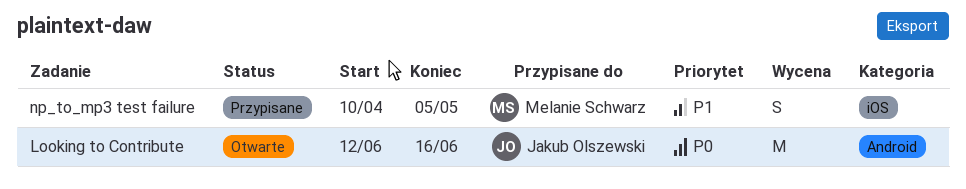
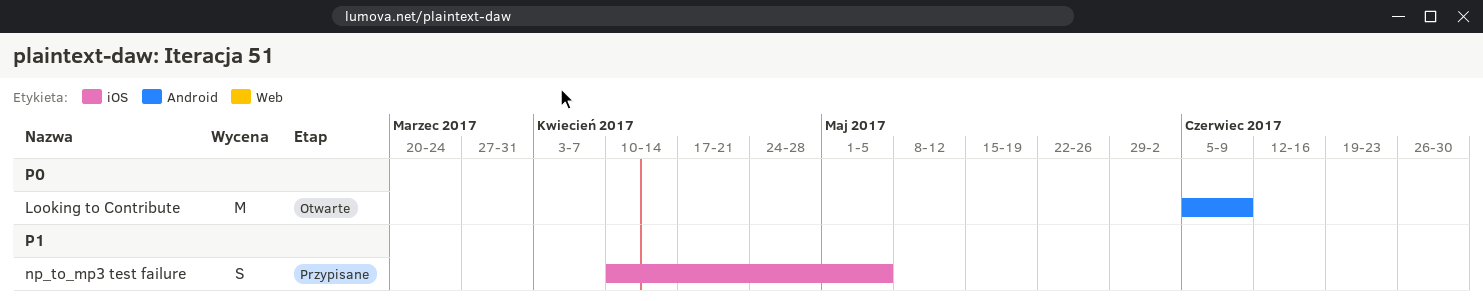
Looking to Contribute, start: Jun 12 -> Jun 5
Looking to Contribute, due: Jun 16 -> Jun 9

